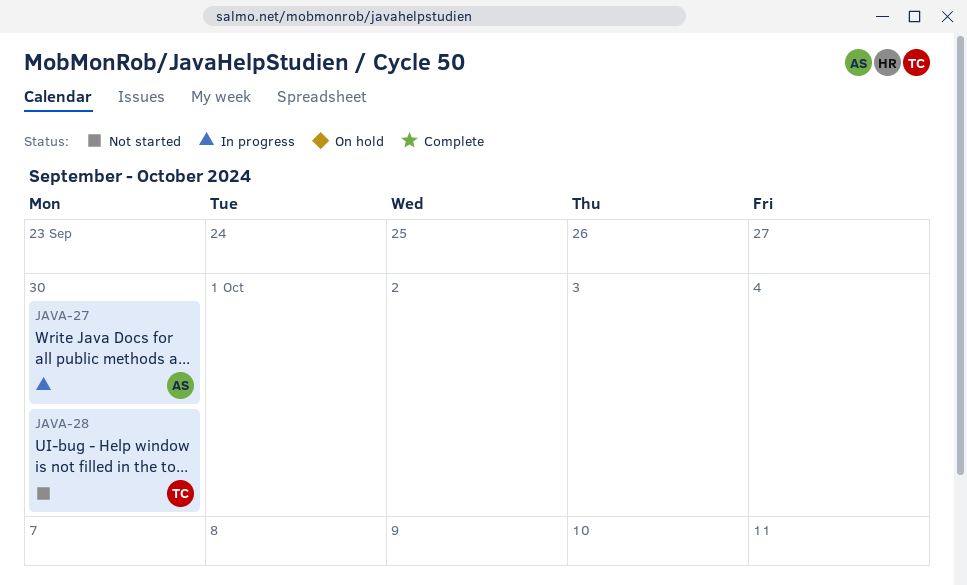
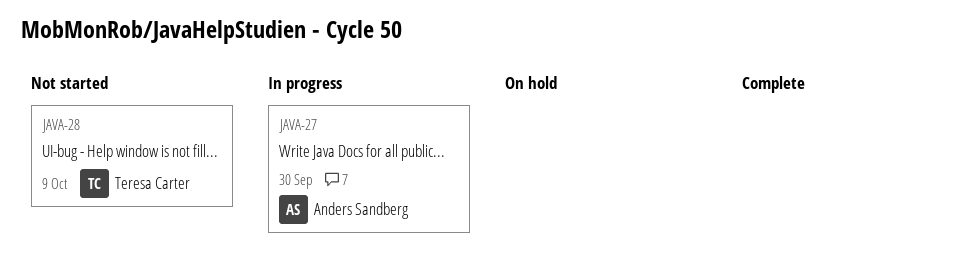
JAVA-28, due: Sep 30 -> Oct 9

